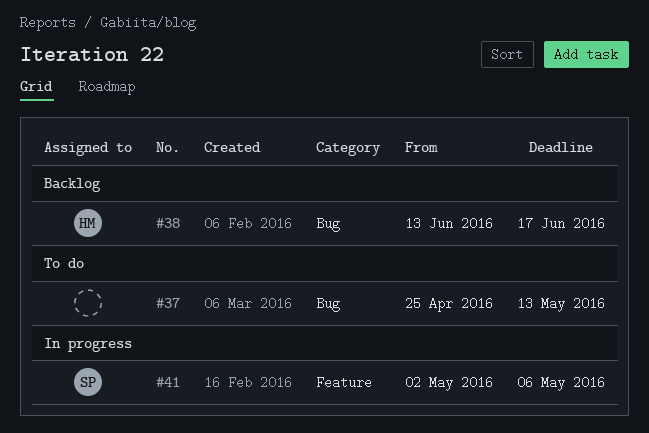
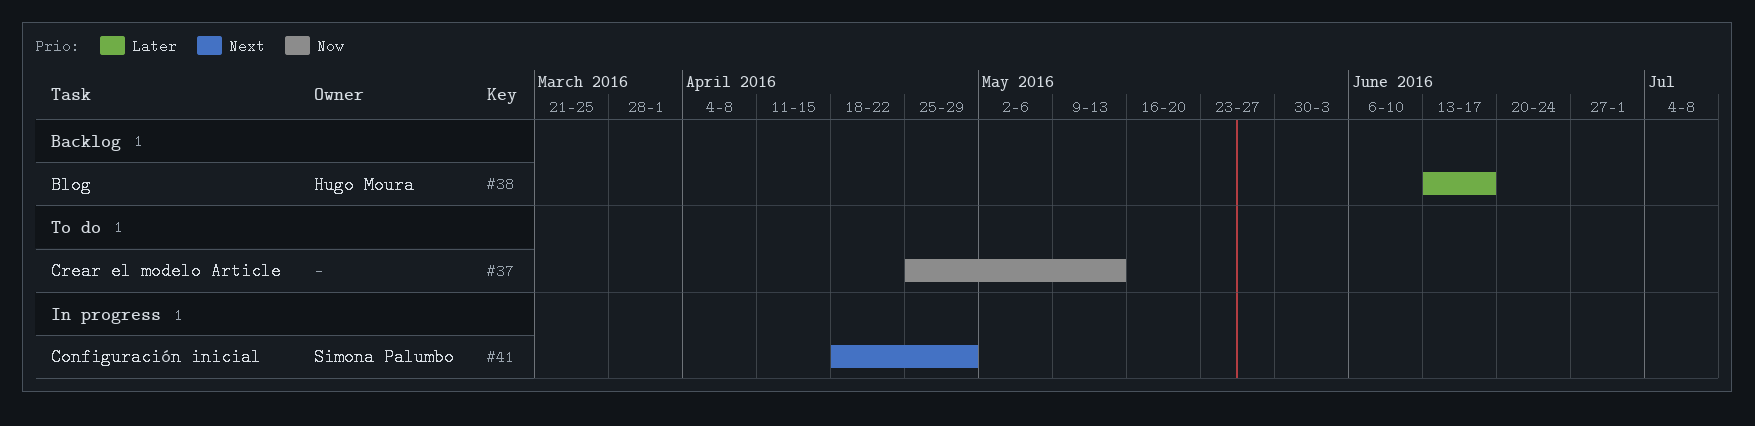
#41, start: May 2 -> Apr 18
#41, due: May 6 -> Apr 29

